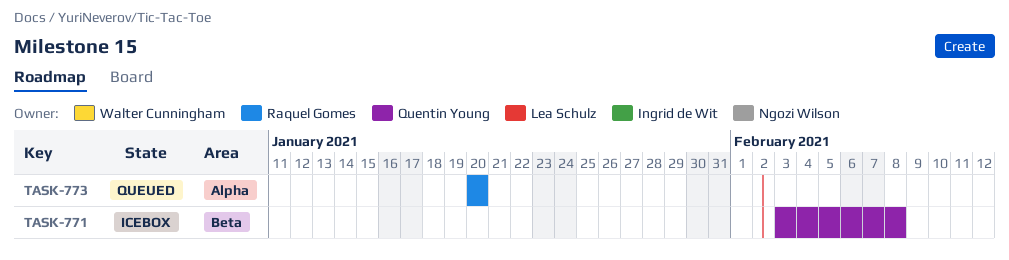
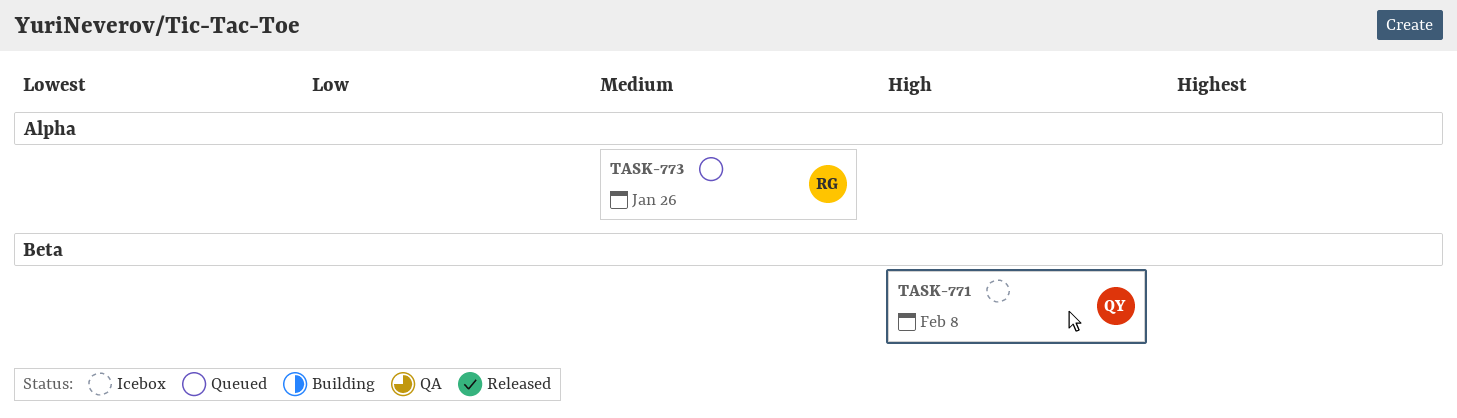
TASK-773, due: Jan 20 -> Jan 26

